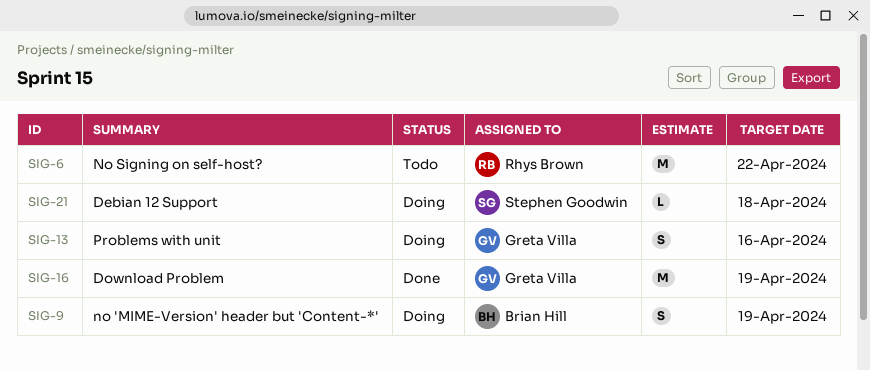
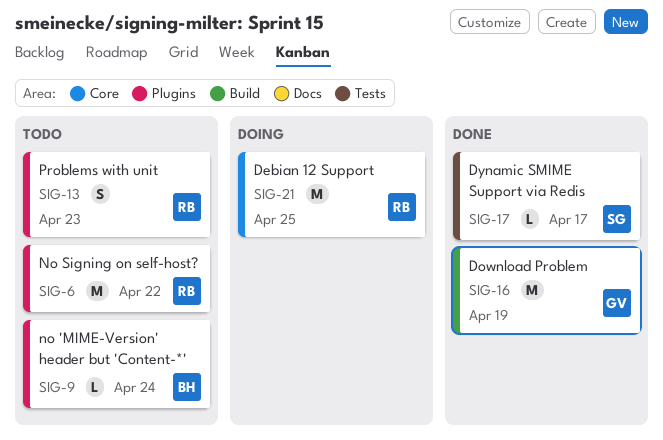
SIG-9, status: Doing -> Todo
SIG-9, estimate: S -> L
SIG-9, due: Apr 19 -> Apr 24
SIG-13, status: Doing -> Todo
SIG-13, owner: Greta Villa -> Rhys Brown
SIG-13, due: Apr 16 -> Apr 23
SIG-17: none -> present
SIG-21, owner: Stephen Goodwin -> Rhys Brown
SIG-21, estimate: L -> M
SIG-21, due: Apr 18 -> Apr 25

